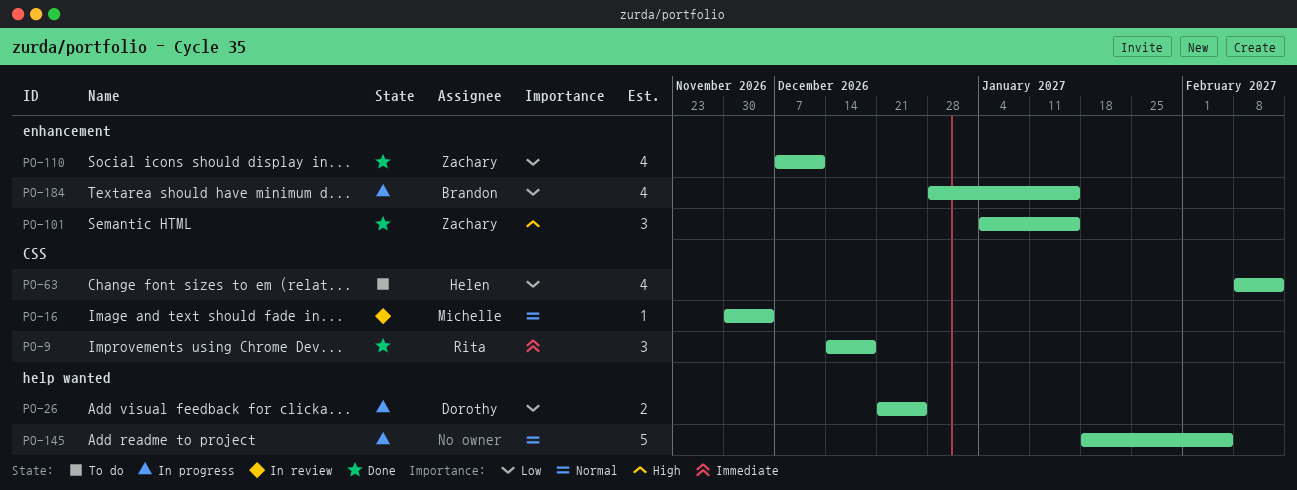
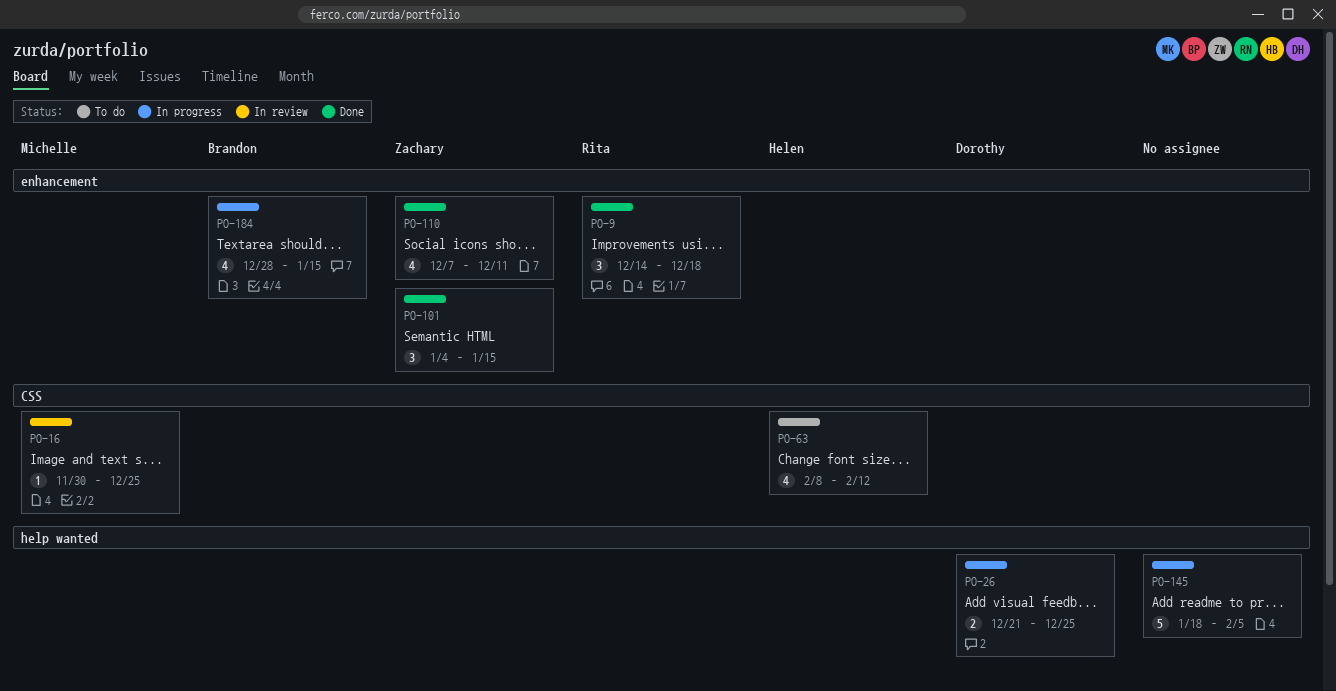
PO-9, label: CSS -> enhancement
PO-16, due: Dec 4 -> Dec 25

